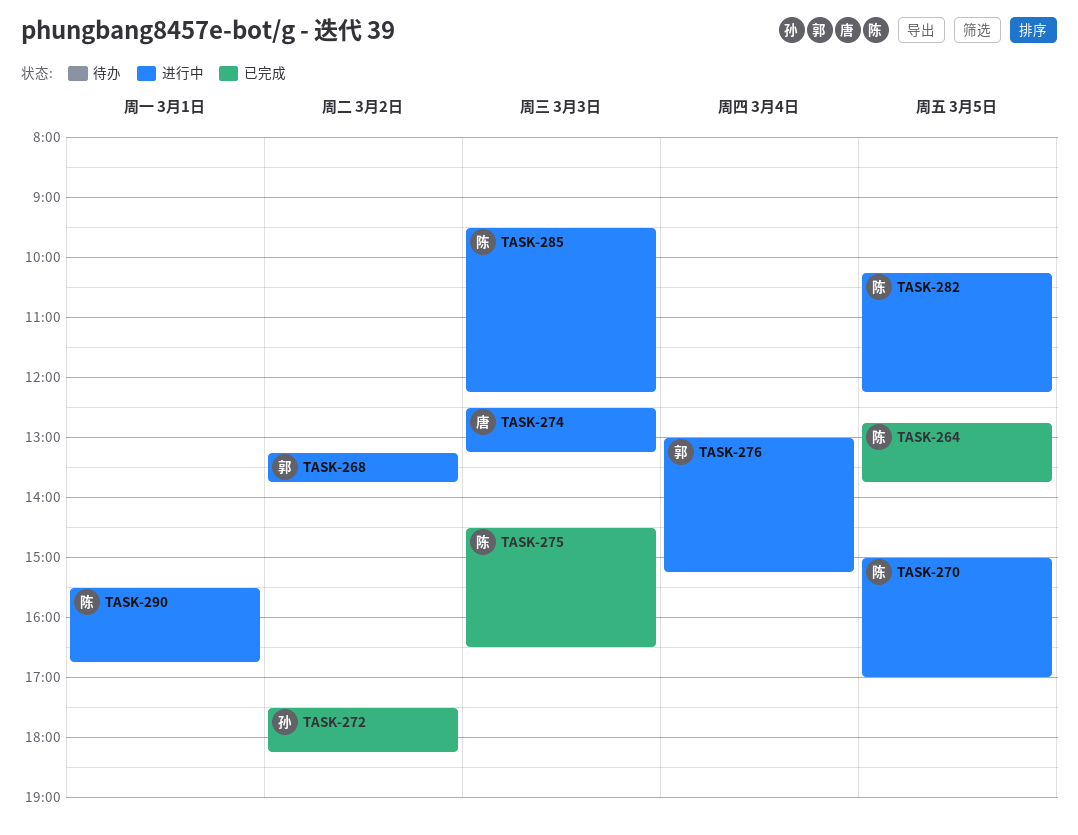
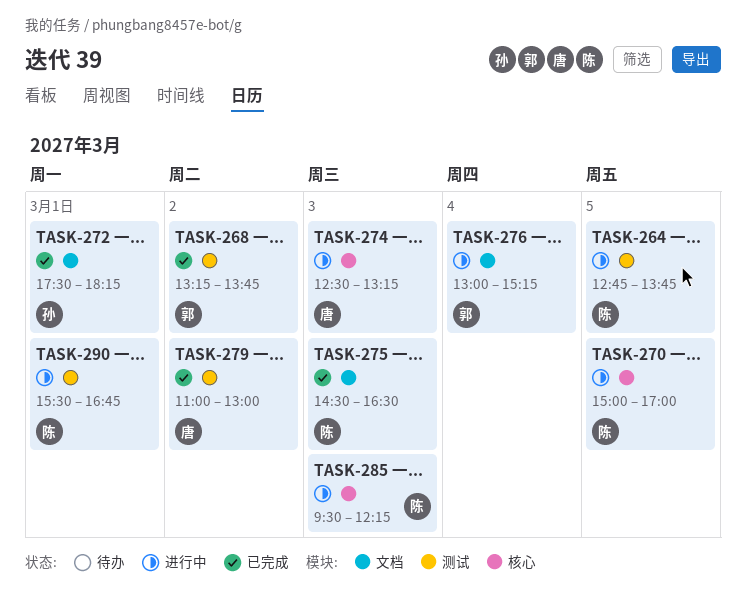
TASK-264, status: 已完成 -> 进行中
TASK-268, status: 进行中 -> 已完成
TASK-272, day: Mar 2 -> Mar 1
TASK-279: none -> present
TASK-282: present -> none

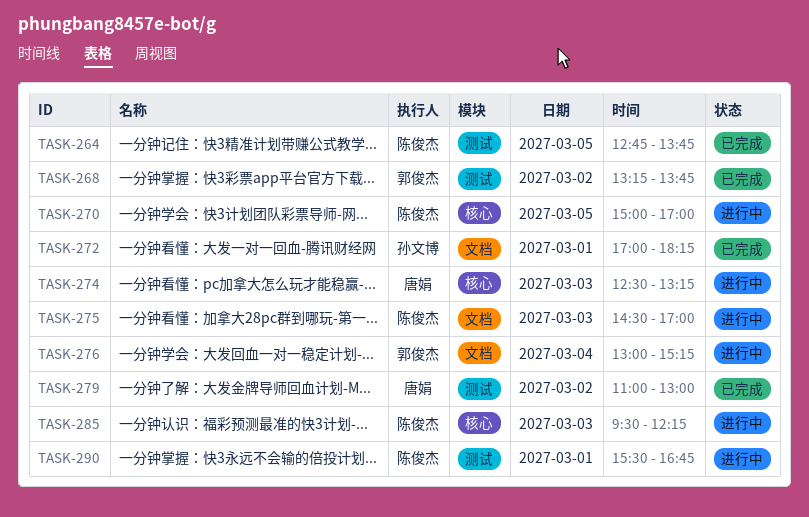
TASK-264, status: 进行中 -> 已完成
TASK-272, begins: 17:30 -> 17:00
TASK-275, status: 已完成 -> 进行中
TASK-275, ends: 16:30 -> 17:00

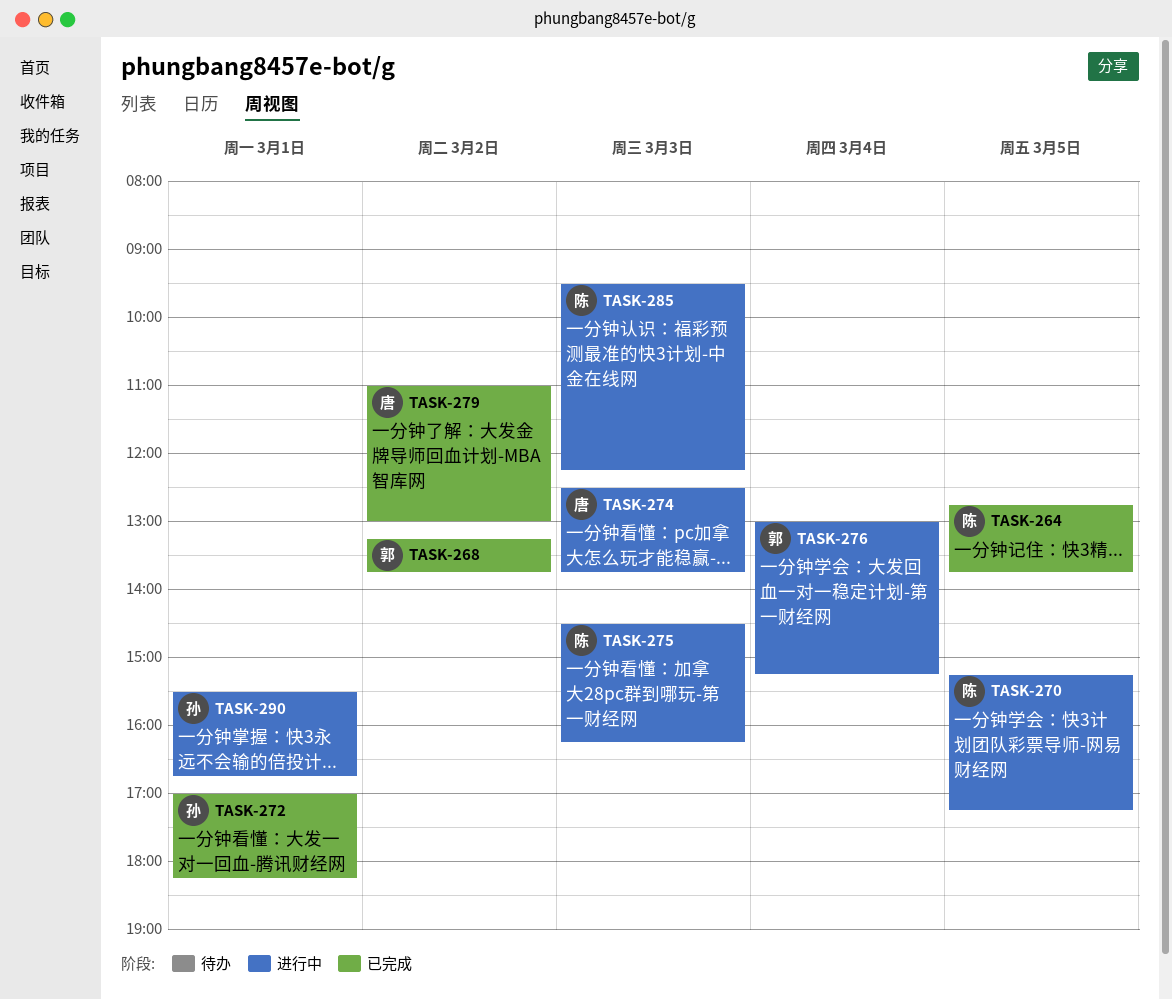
TASK-270, begins: 15:00 -> 15:15
TASK-270, ends: 17:00 -> 17:15
TASK-274, ends: 13:15 -> 13:45
TASK-275, ends: 17:00 -> 16:15
TASK-290, owner: 陈俊杰 -> 孙文博

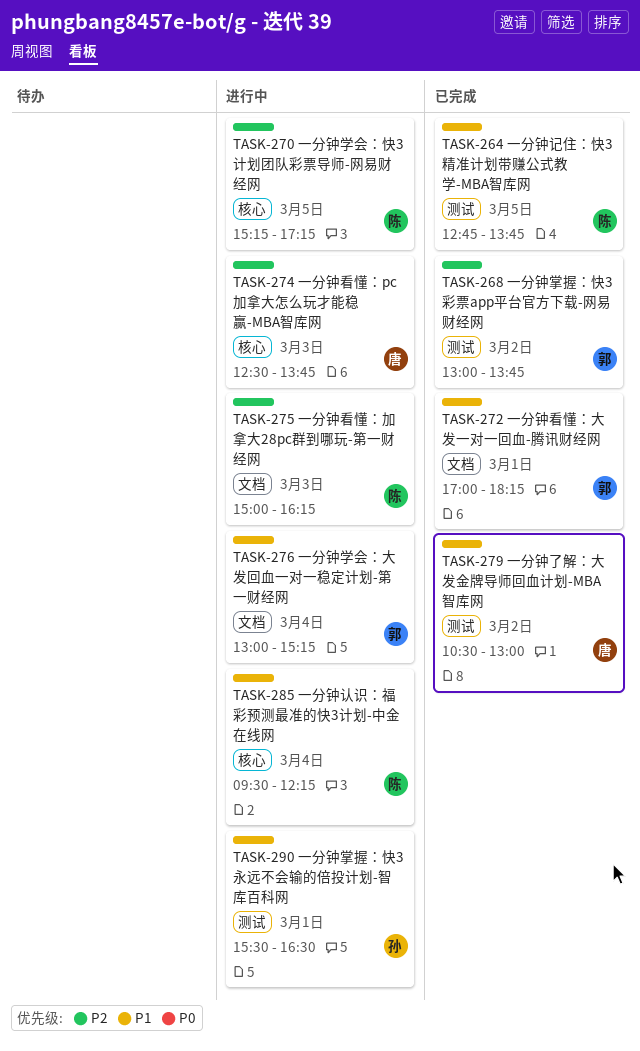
TASK-268, begins: 13:15 -> 13:00
TASK-272, owner: 孙 -> 郭
TASK-275, begins: 14:30 -> 15:00
TASK-279, begins: 11:00 -> 10:30
TASK-285, day: Mar 3 -> Mar 4
TASK-290, ends: 16:45 -> 16:30

